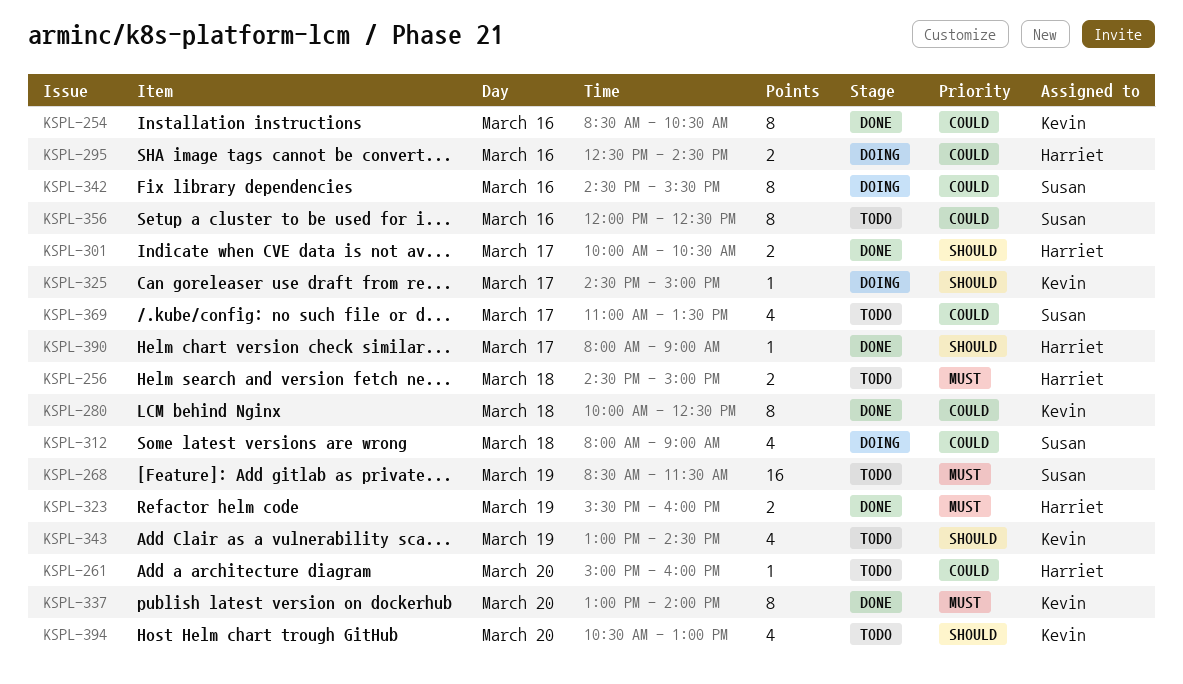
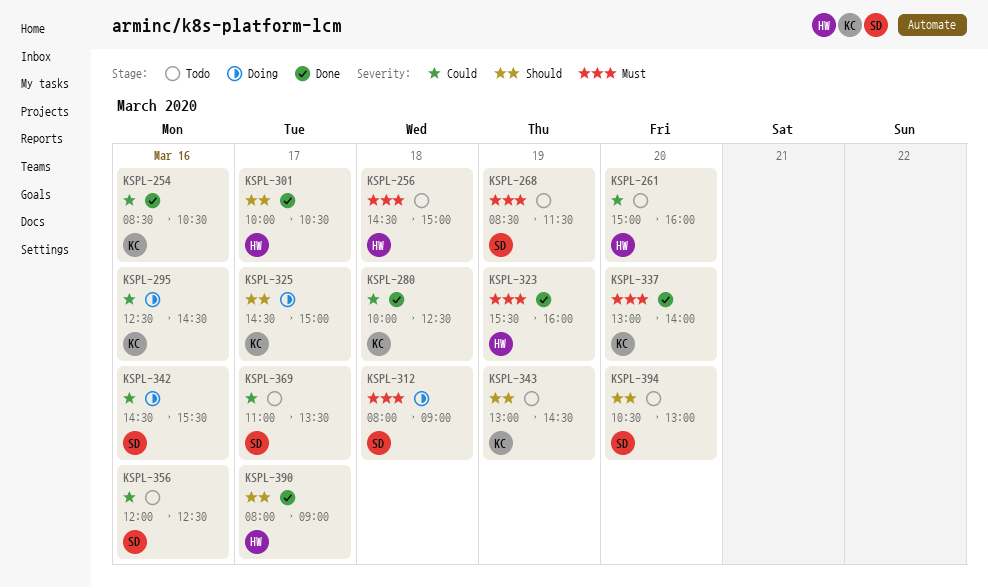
KSPL-295, owner: Harriet -> Kevin
KSPL-312, priority: Could -> Must
KSPL-394, owner: Kevin -> Susan

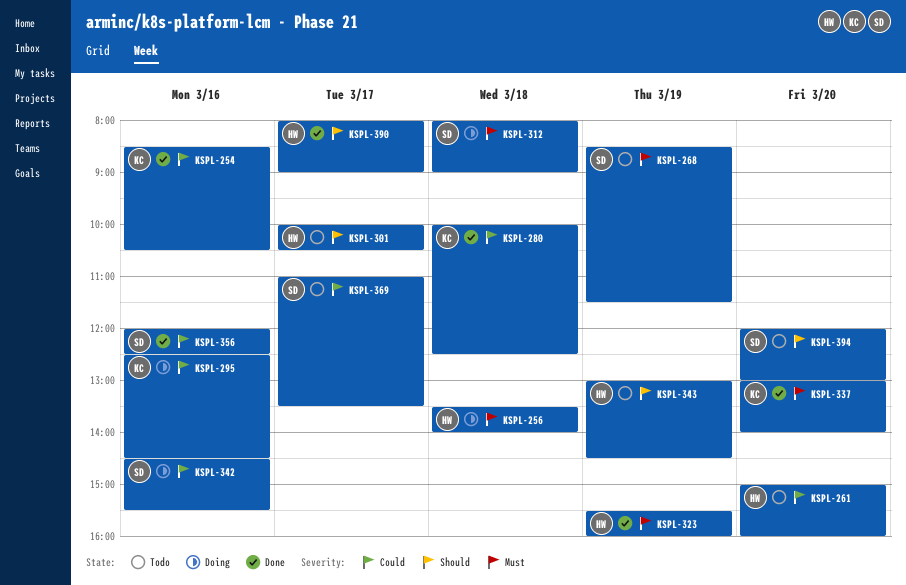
KSPL-256, status: Todo -> Doing
KSPL-256, begins: 14:30 -> 13:30
KSPL-256, ends: 15:00 -> 14:00
KSPL-301, status: Done -> Todo
KSPL-325: present -> none
KSPL-343, owner: KC -> HW
KSPL-356, status: Todo -> Done
KSPL-394, begins: 10:30 -> 12:00

